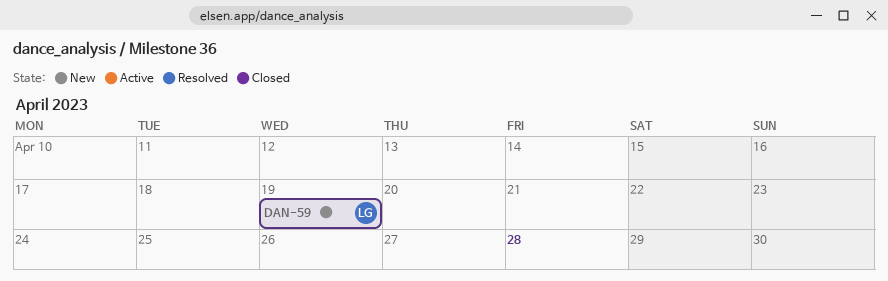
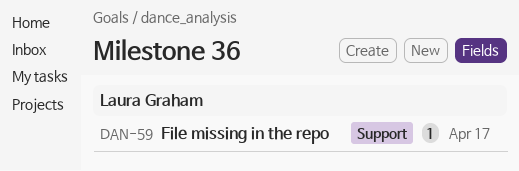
DAN-59, due: Apr 19 -> Apr 17

